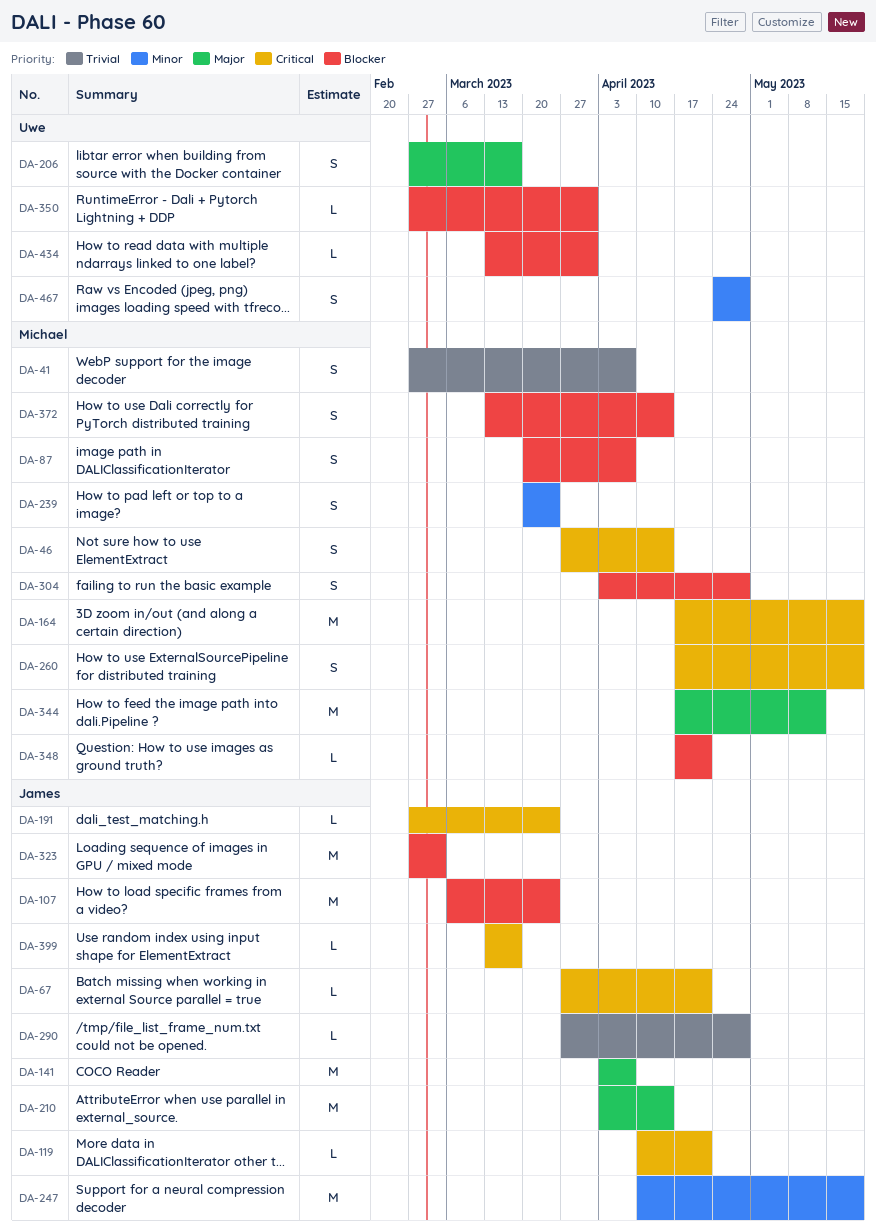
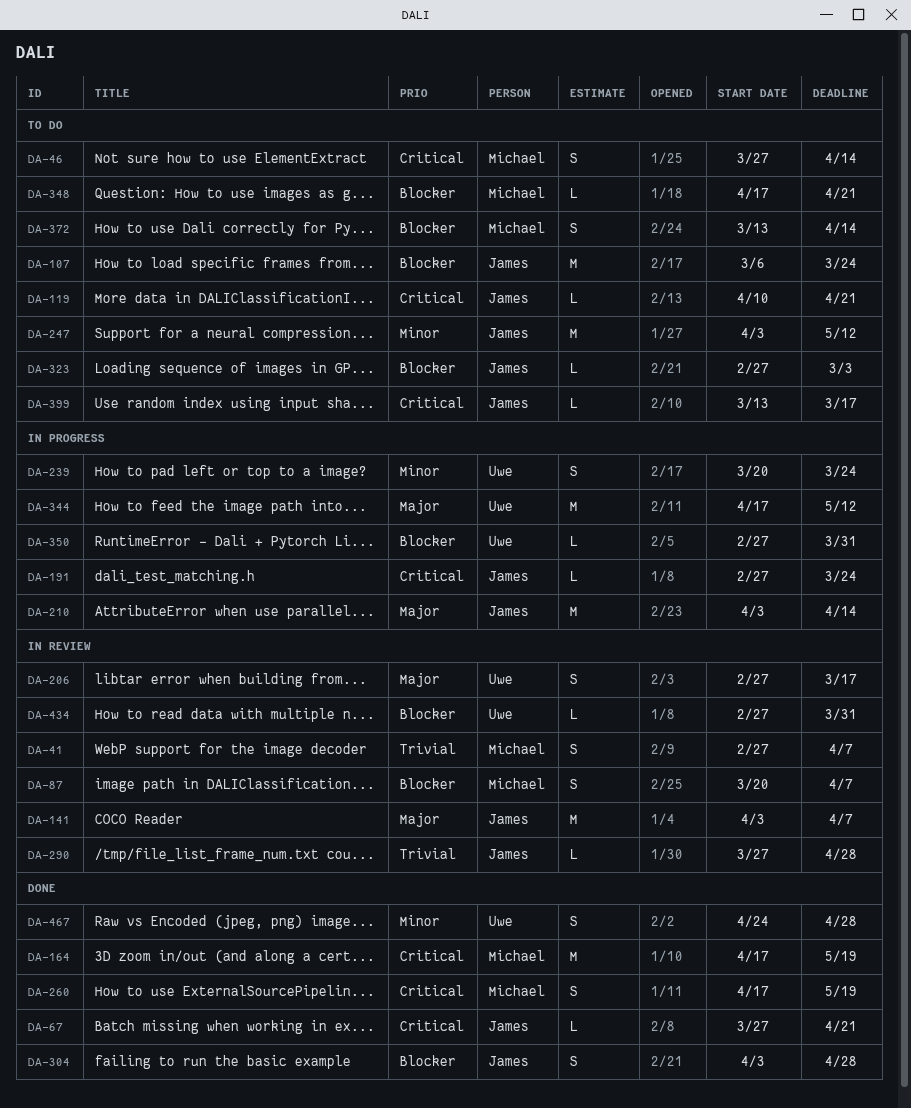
DA-239, owner: Michael -> Uwe
DA-247, start: Apr 10 -> Apr 3
DA-247, due: May 19 -> May 12
DA-304, owner: Michael -> James
DA-323, estimate: M -> L
DA-344, owner: Michael -> Uwe
DA-434, start: Mar 13 -> Feb 27

